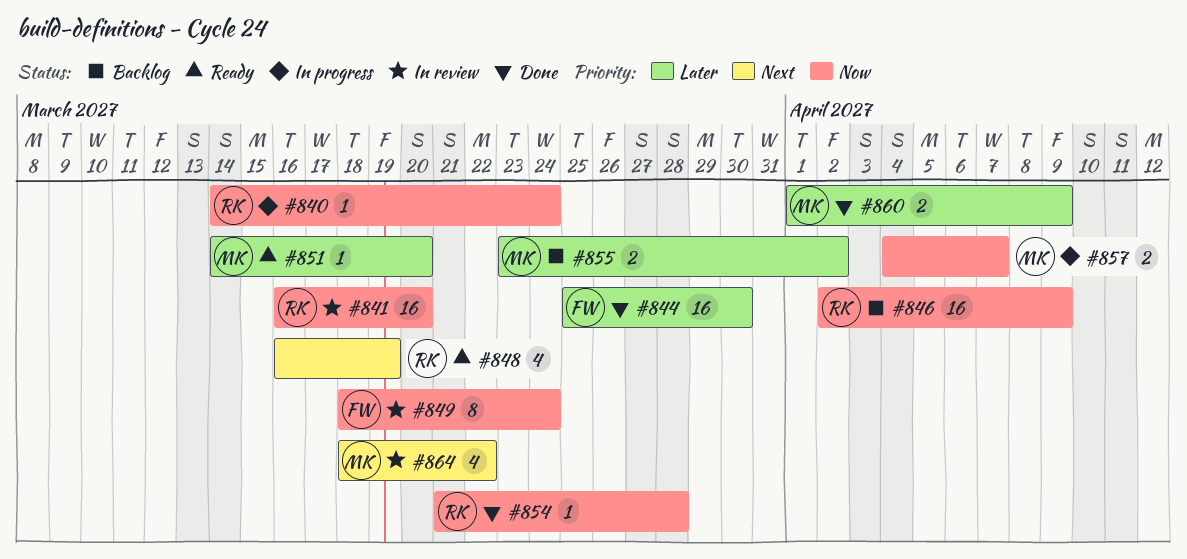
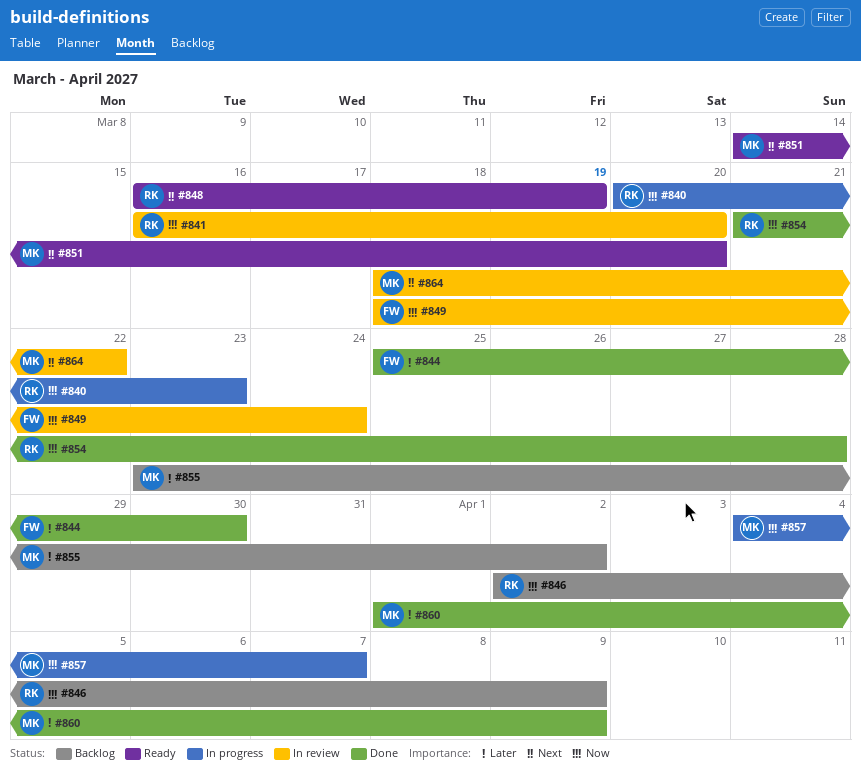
#840, start: Mar 14 -> Mar 20
#840, due: Mar 24 -> Mar 23
#851, priority: Later -> Next

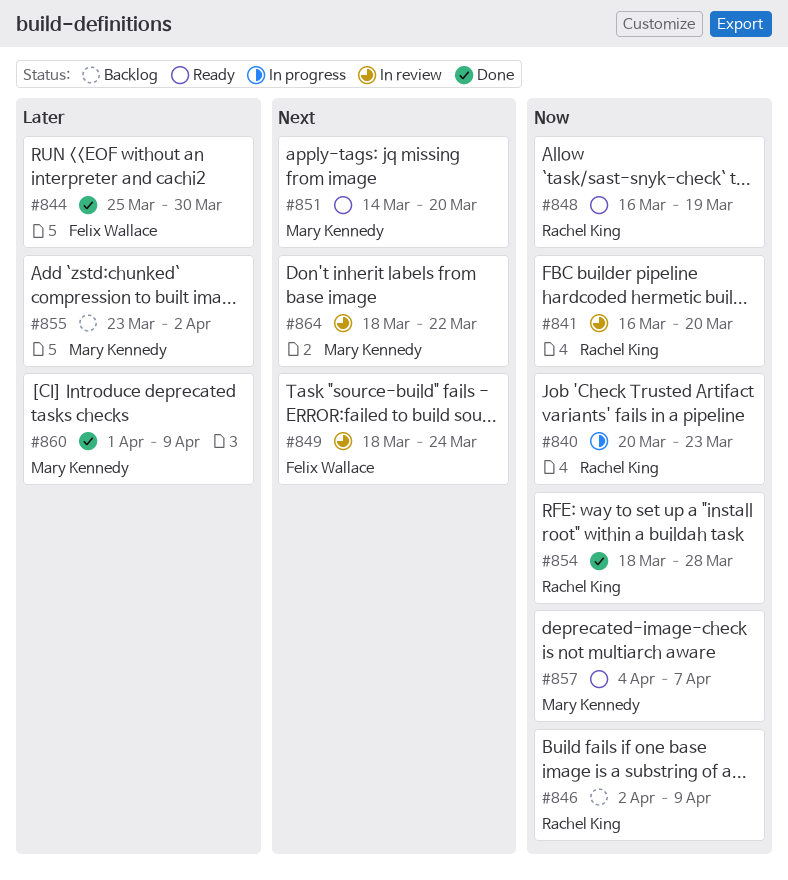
#848, priority: Next -> Now
#849, priority: Now -> Next
#854, start: Mar 21 -> Mar 18
#857, status: In progress -> Ready

